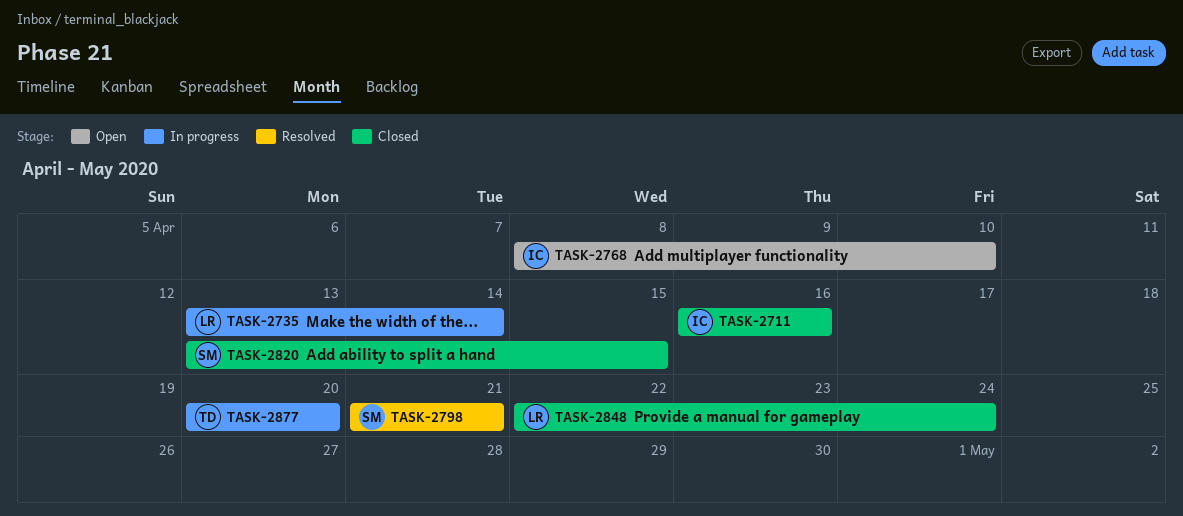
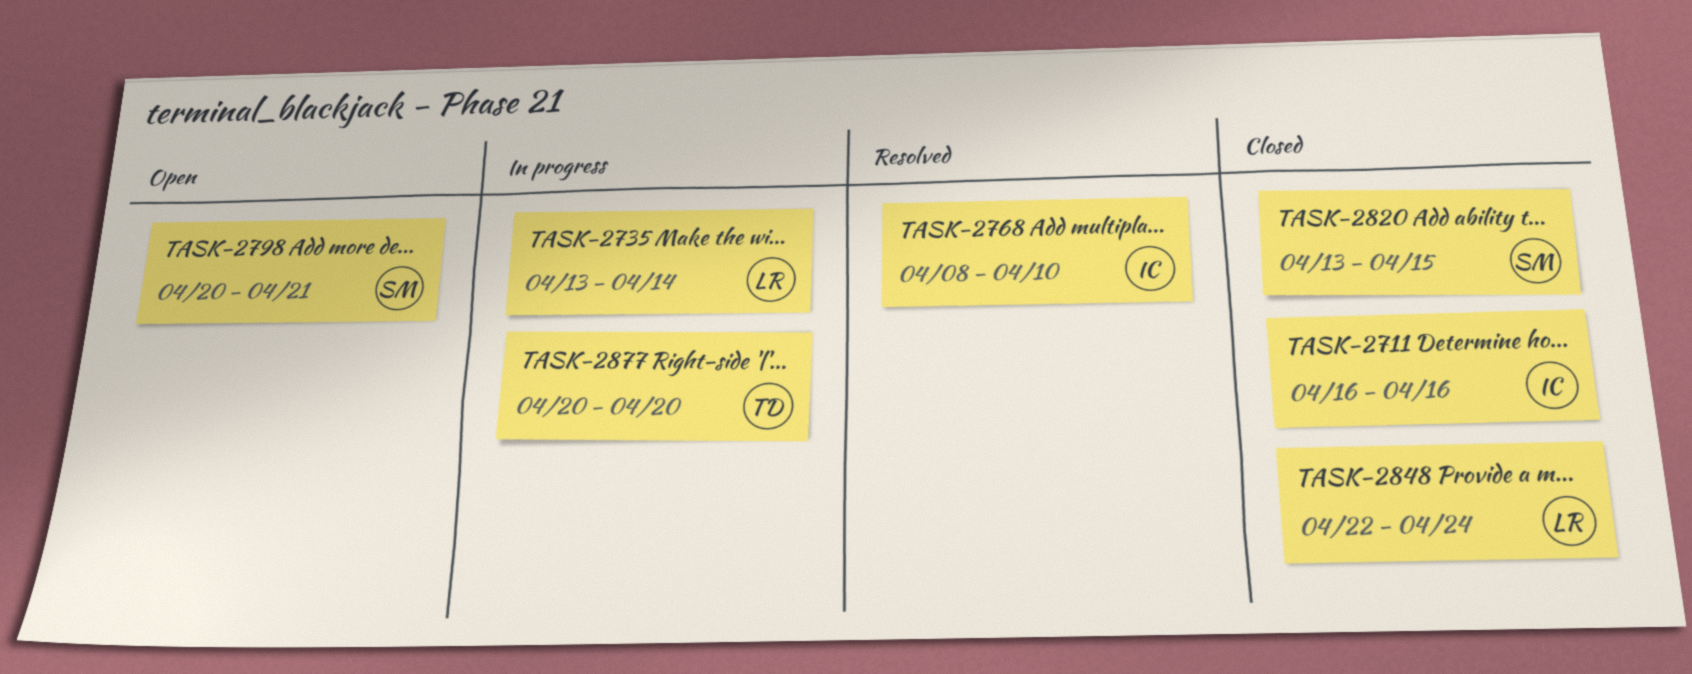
TASK-2768, status: Open -> Resolved
TASK-2798, status: Resolved -> Open
TASK-2798, start: Apr 21 -> Apr 20

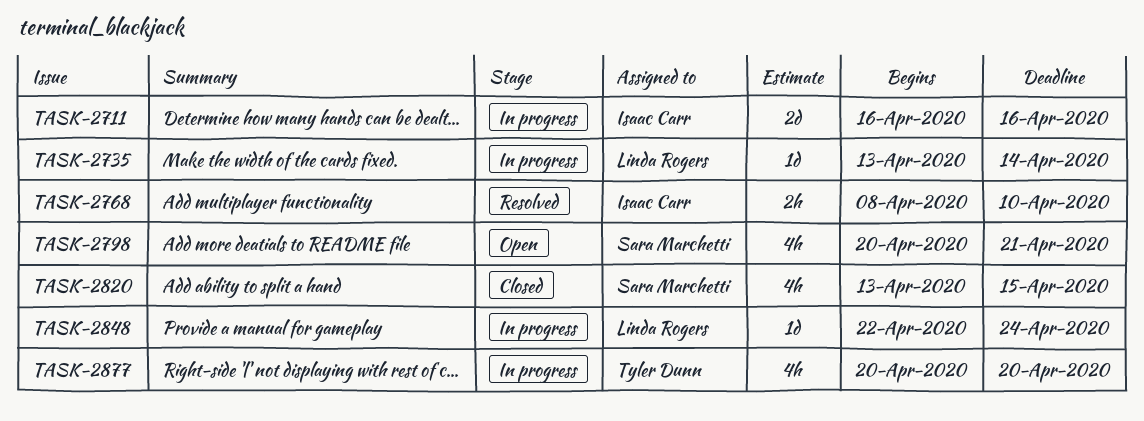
TASK-2711, status: Closed -> In progress
TASK-2848, status: Closed -> In progress

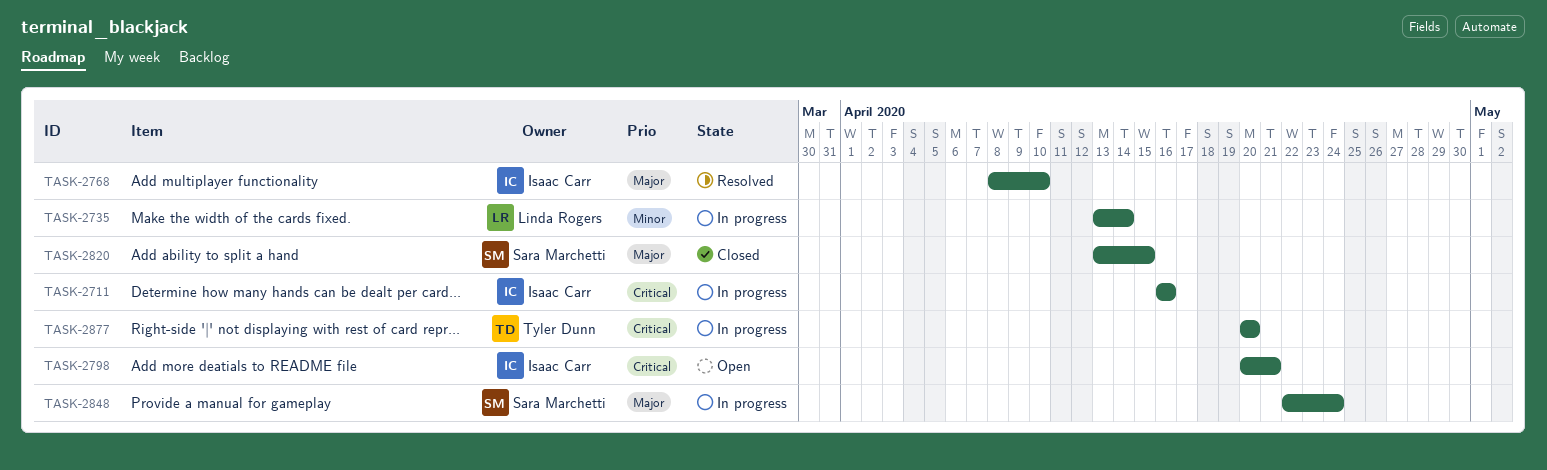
TASK-2798, owner: Sara Marchetti -> Isaac Carr
TASK-2848, owner: Linda Rogers -> Sara Marchetti

